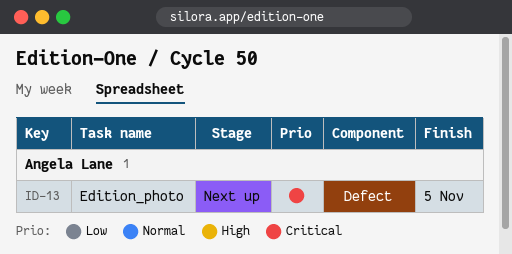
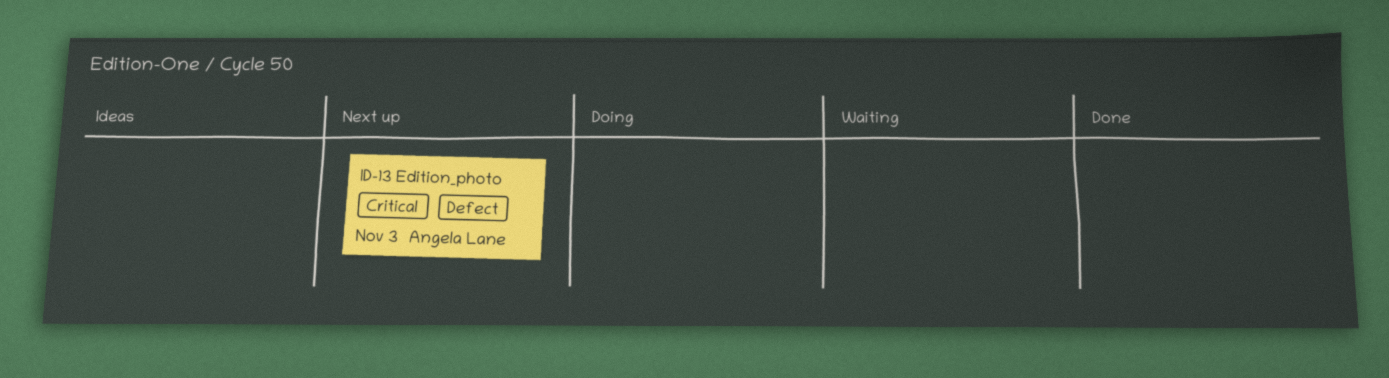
ID-13, due: Nov 5 -> Nov 3

